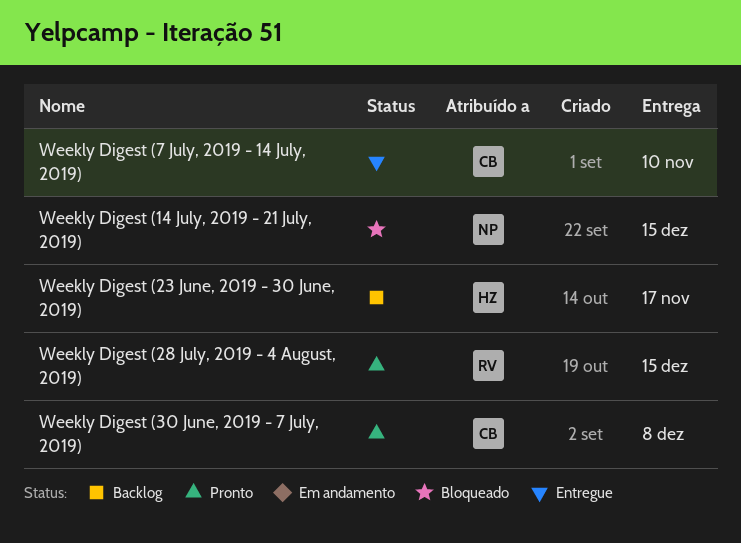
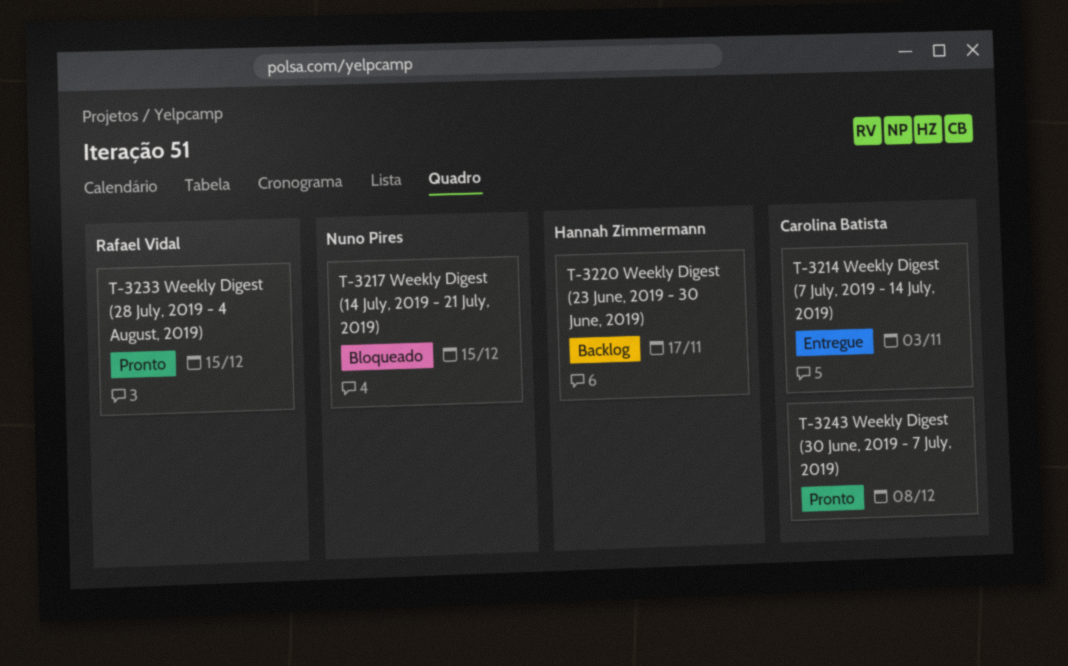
Weekly Digest (7 July, 2019 - 14 July, 2019), due: Nov 10 -> Nov 3

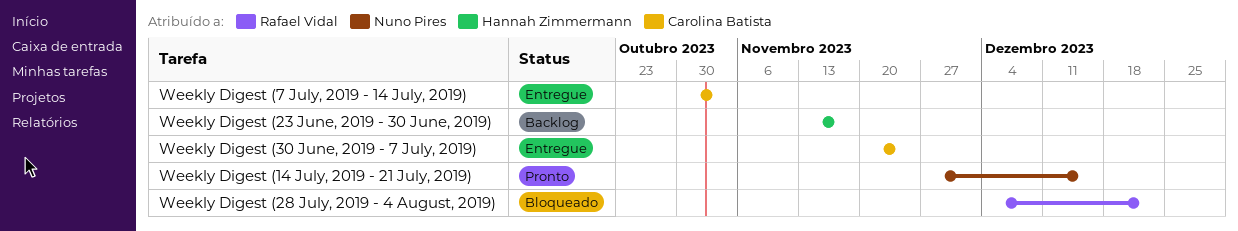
Weekly Digest (14 July, 2019 - 21 July, 2019), status: Bloqueado -> Pronto
Weekly Digest (28 July, 2019 - 4 August, 2019), status: Pronto -> Bloqueado
Weekly Digest (28 July, 2019 - 4 August, 2019), due: Dec 15 -> Dec 22
Weekly Digest (30 June, 2019 - 7 July, 2019), status: Pronto -> Entregue
Weekly Digest (30 June, 2019 - 7 July, 2019), due: Dec 8 -> Nov 24

